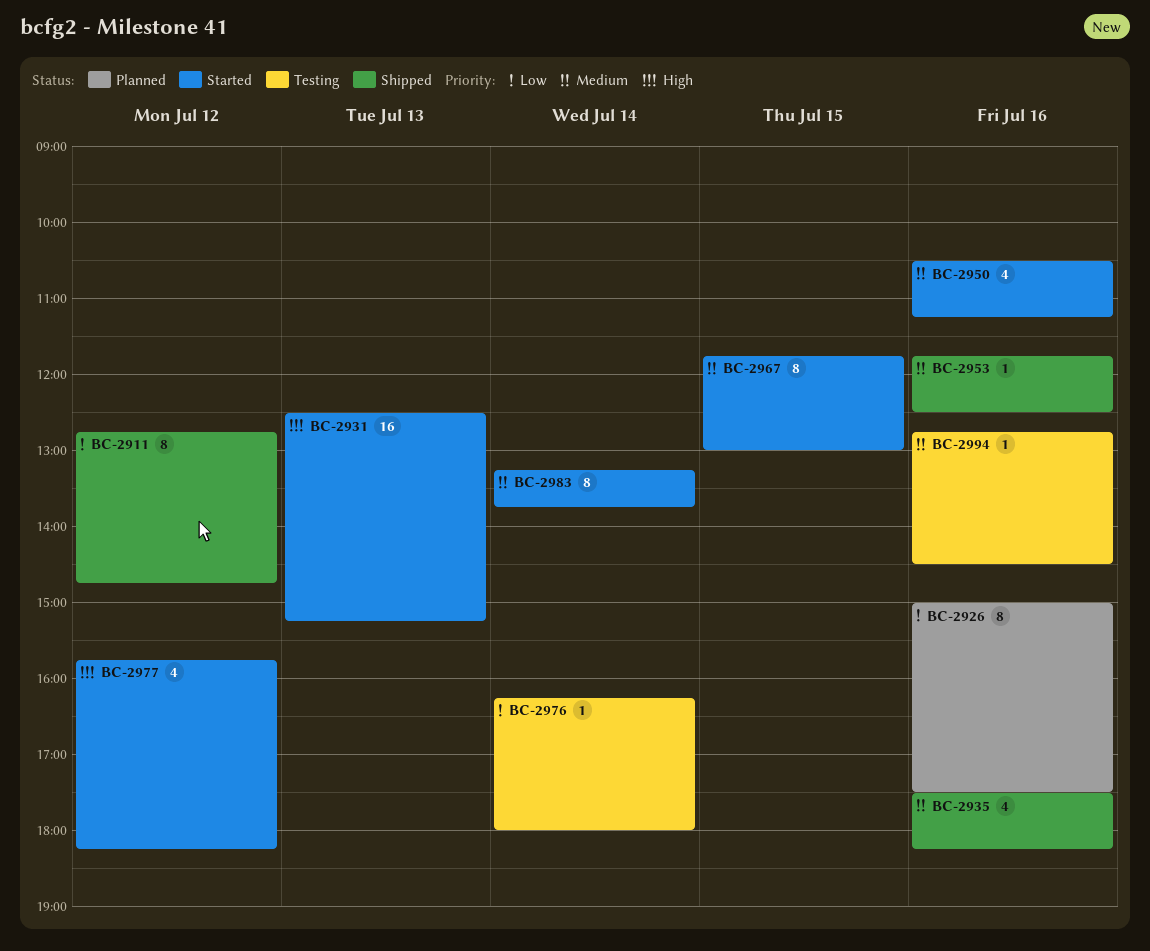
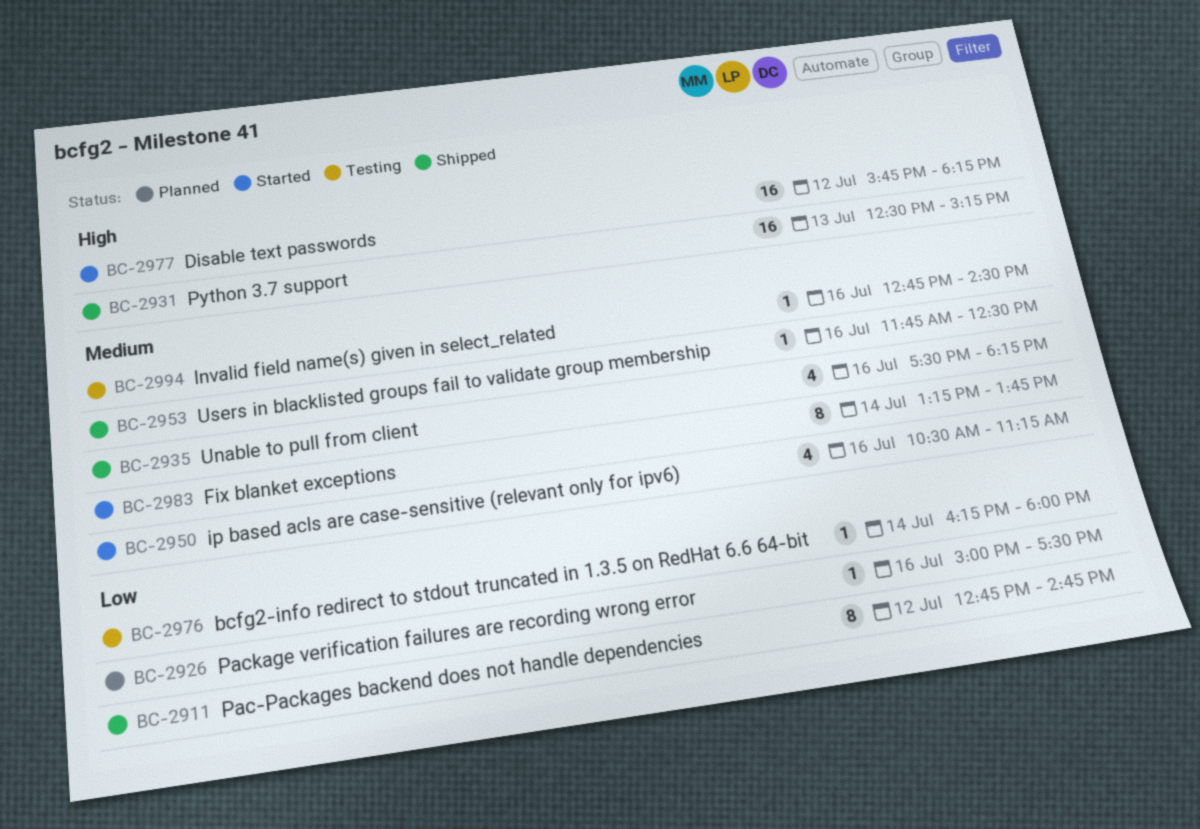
BC-2926, estimate: 8 -> 1
BC-2931, status: Started -> Shipped
BC-2967: present -> none
BC-2977, estimate: 4 -> 16

